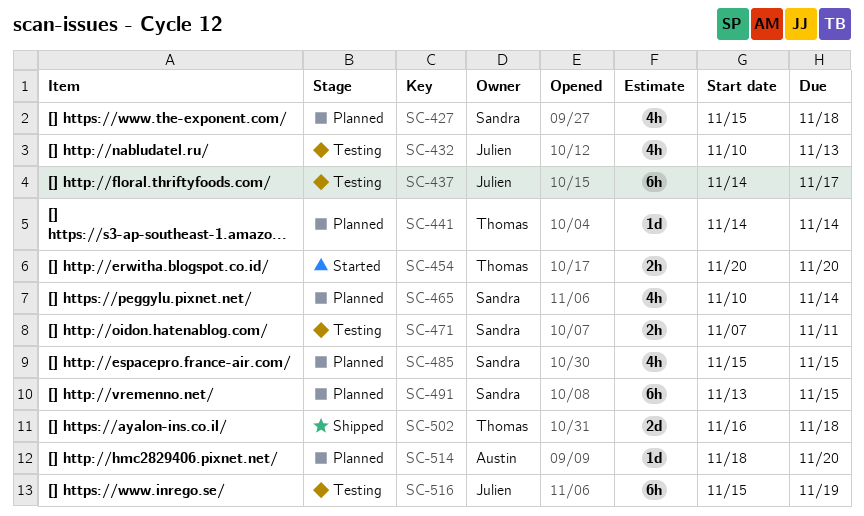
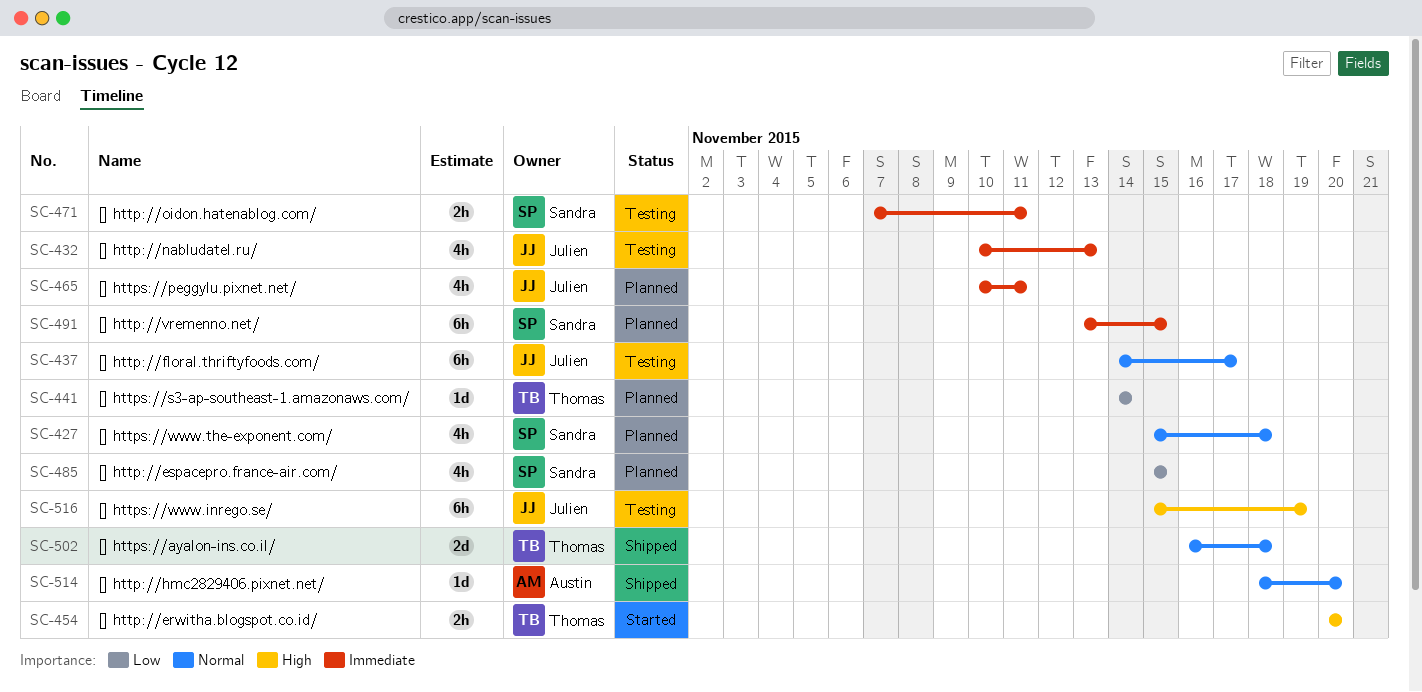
SC-465, owner: Sandra -> Julien
SC-465, due: Nov 14 -> Nov 11
SC-514, status: Planned -> Shipped

